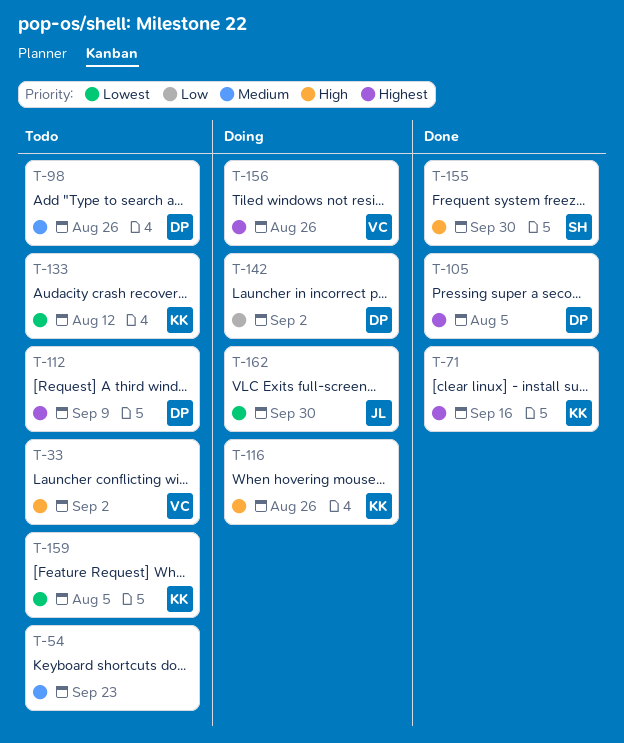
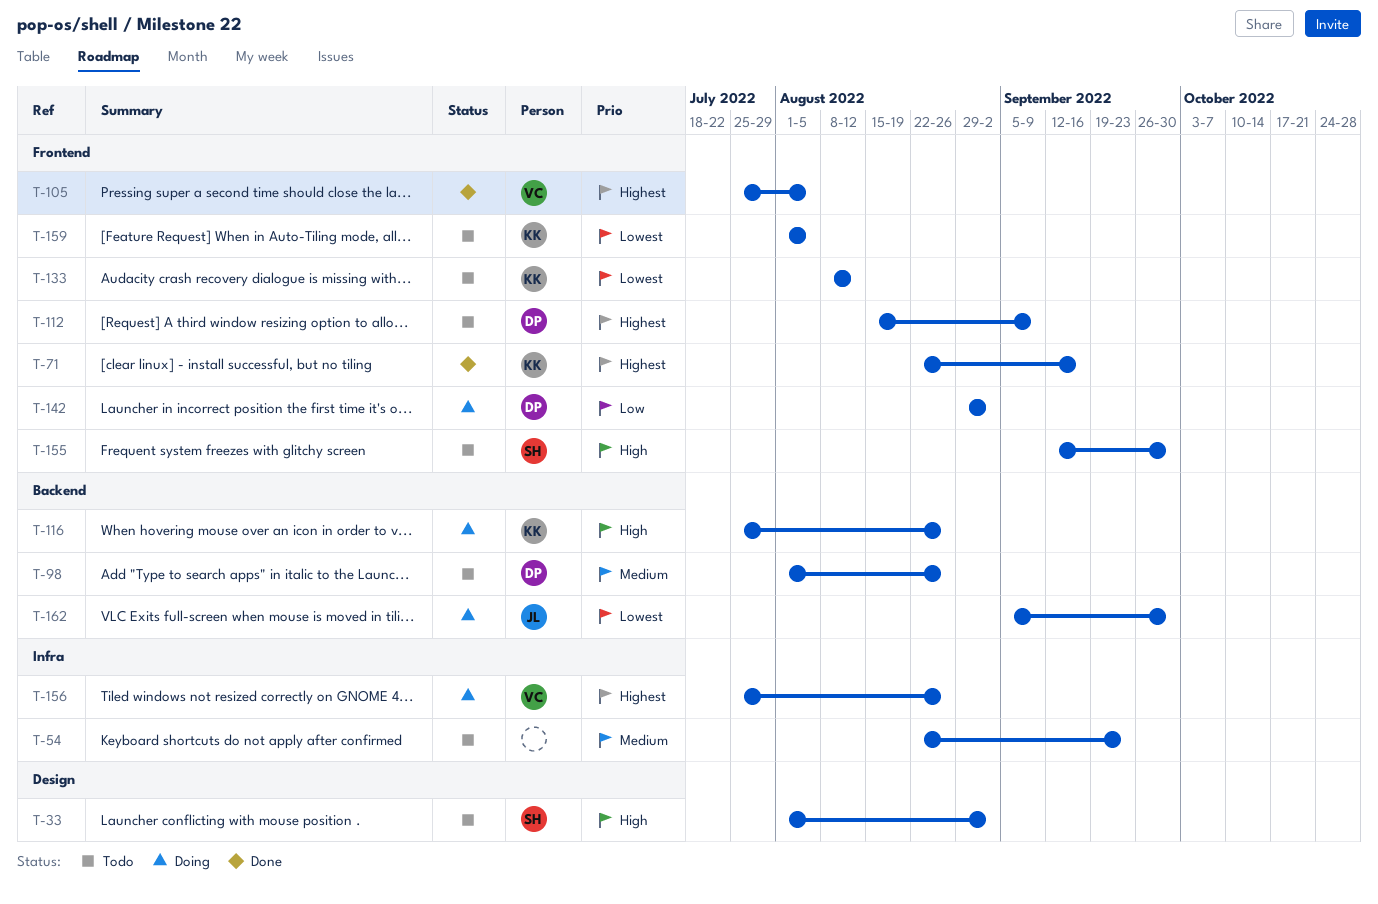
T-33, owner: VC -> SH
T-105, owner: DP -> VC
T-155, status: Done -> Todo

